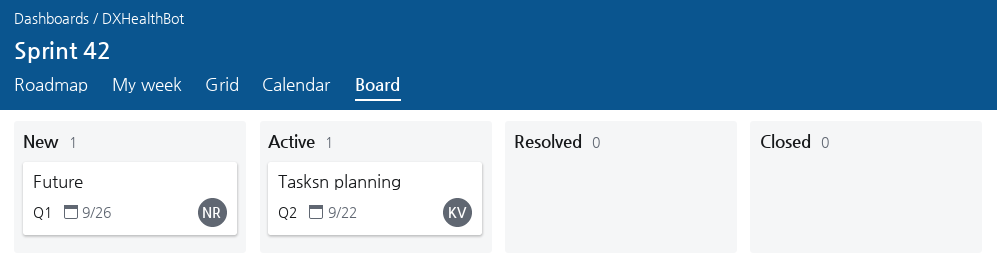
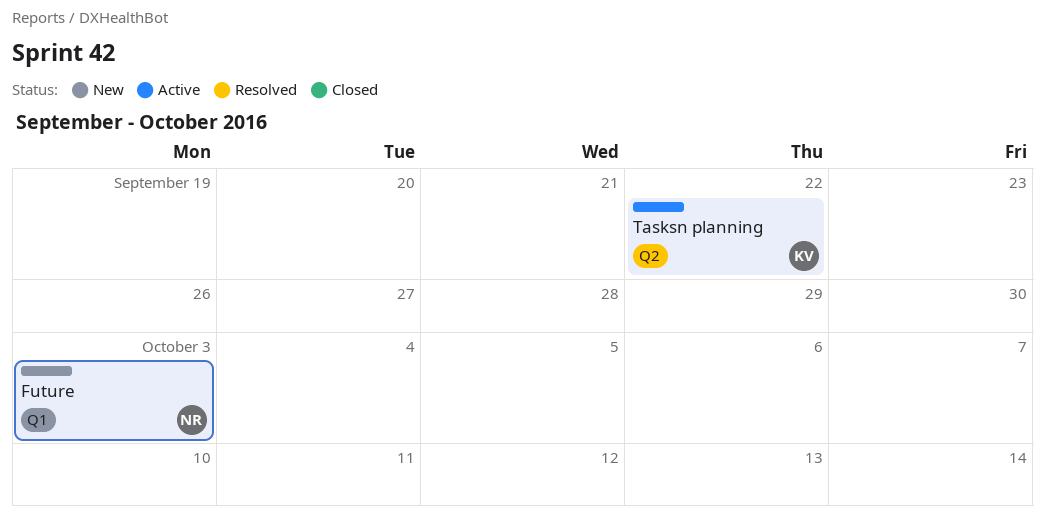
Future, due: Sep 26 -> Oct 3

